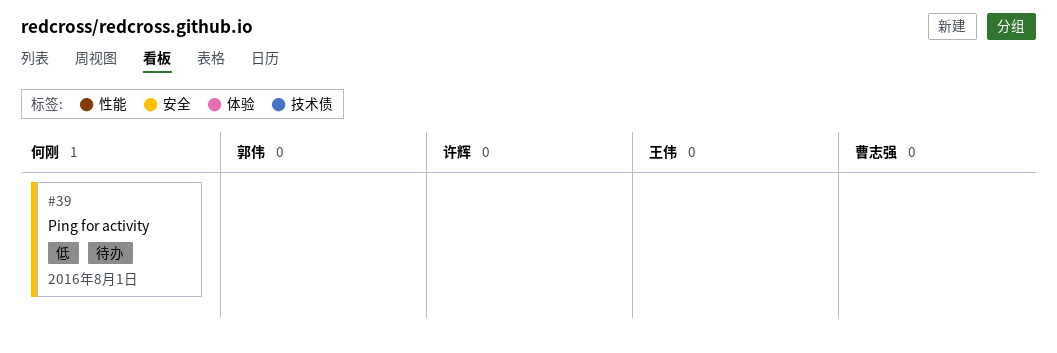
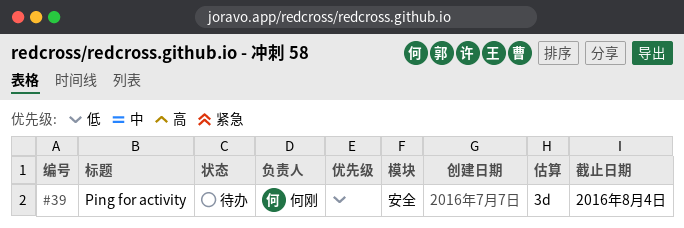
#39, due: Aug 1 -> Aug 4

